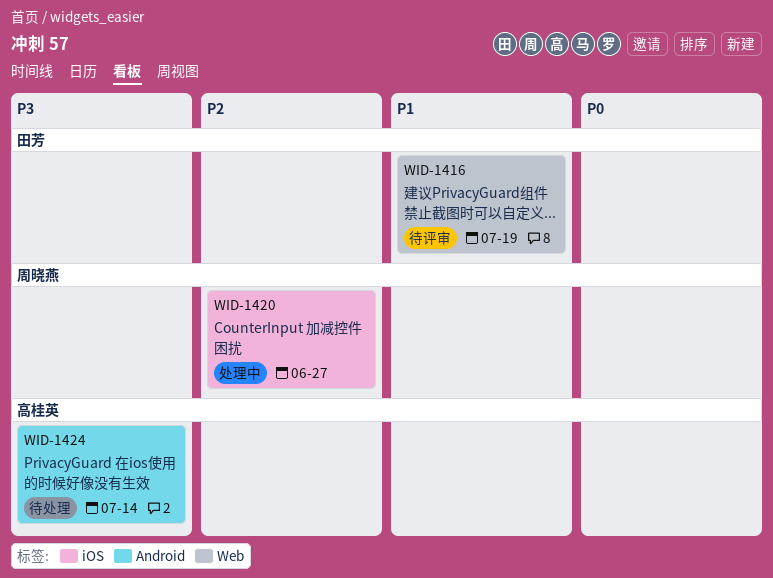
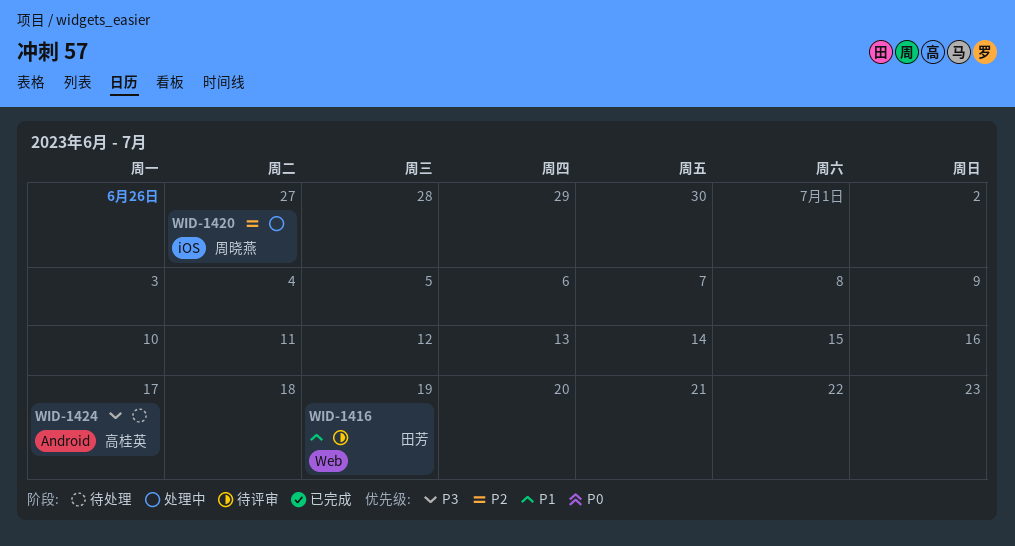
WID-1424, due: Jul 14 -> Jul 17

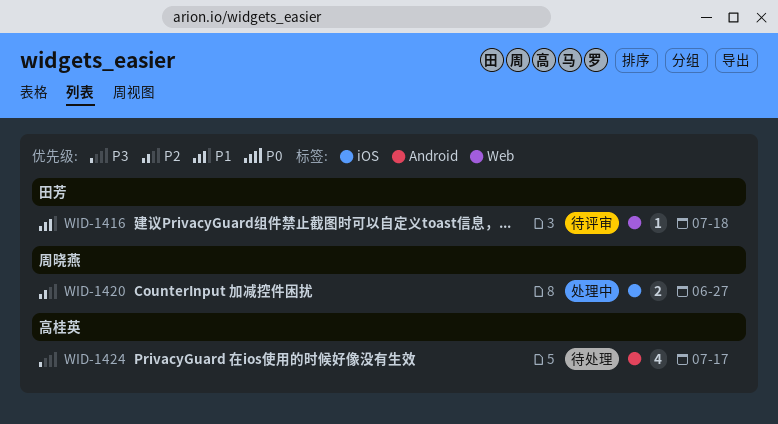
WID-1416, due: Jul 19 -> Jul 18

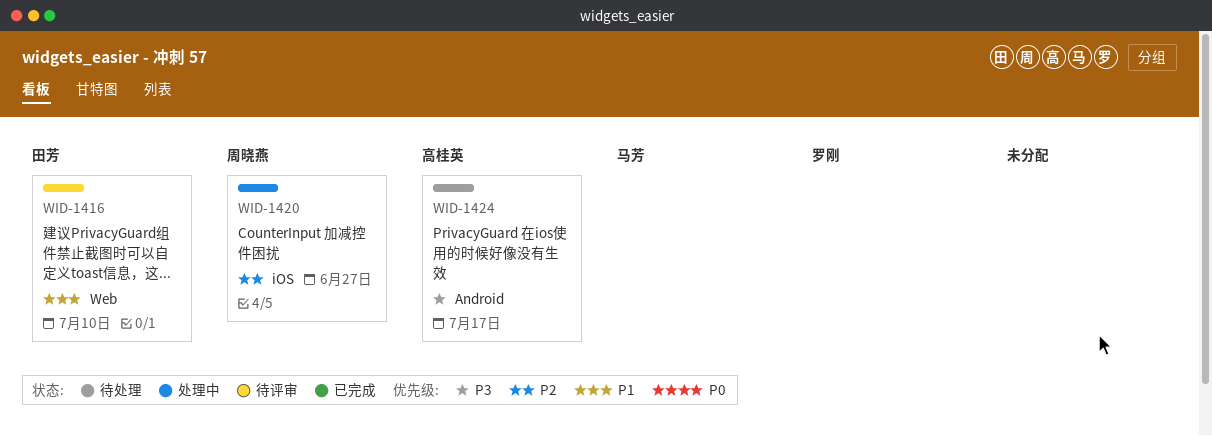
WID-1416, due: Jul 18 -> Jul 10

